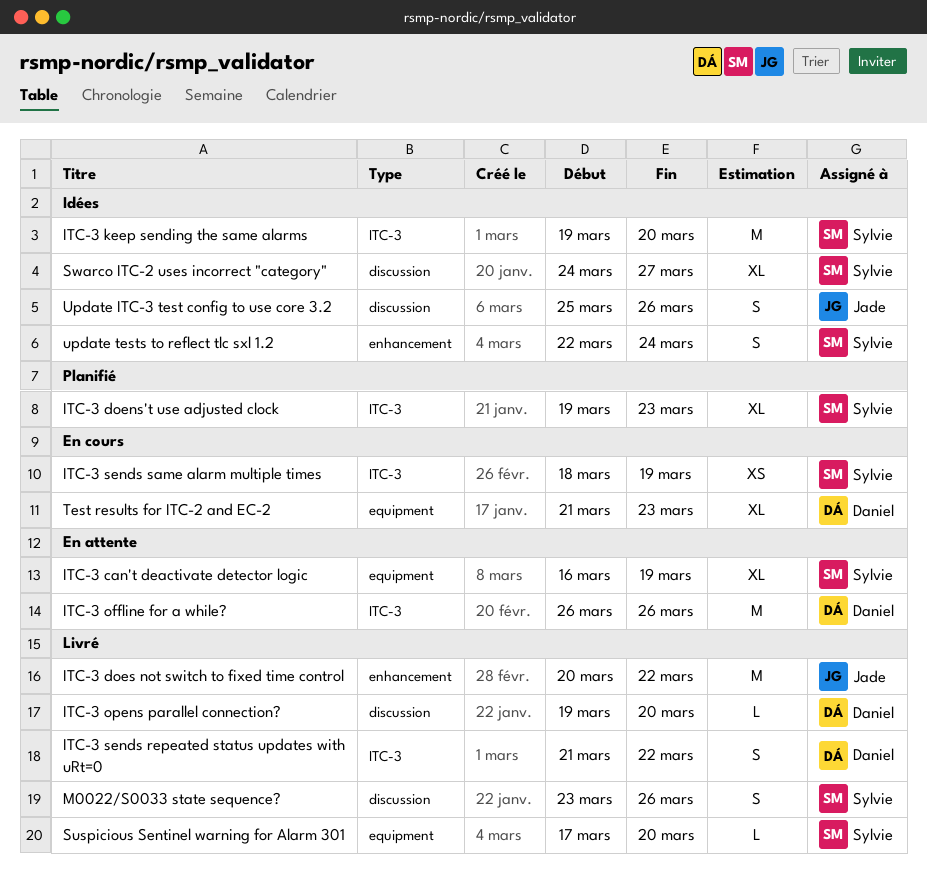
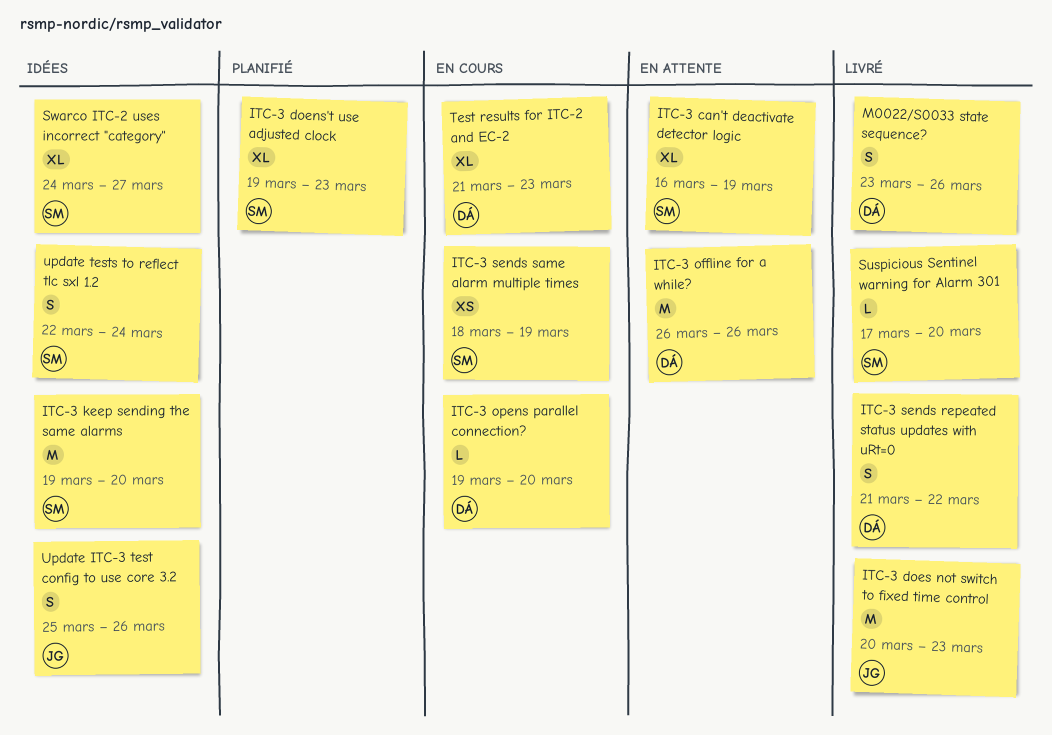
ITC-3 does not switch to fixed time control, due: Mar 22 -> Mar 23
ITC-3 opens parallel connection?, status: Livré -> En cours
M0022/S0033 state sequence?, owner: Sylvie -> Daniel

